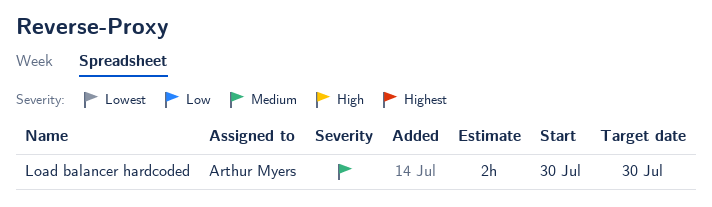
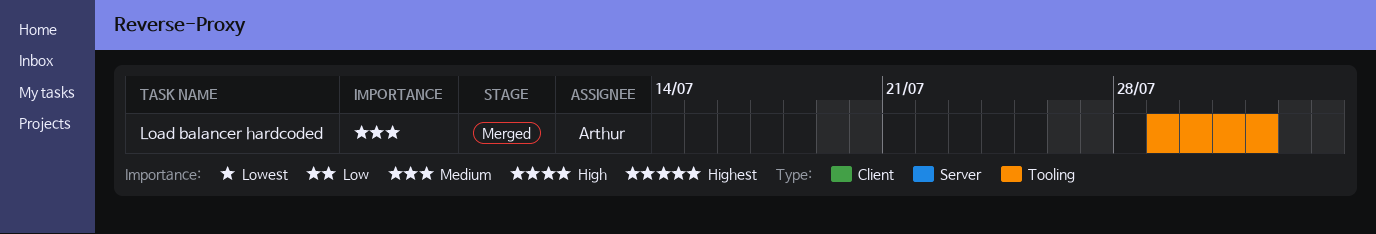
Load balancer hardcoded, start: Jul 30 -> Jul 29
Load balancer hardcoded, due: Jul 30 -> Aug 1

